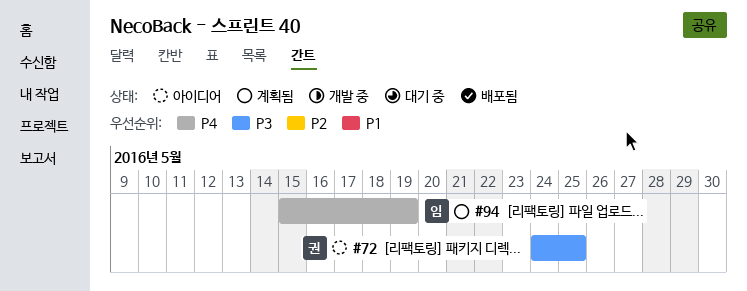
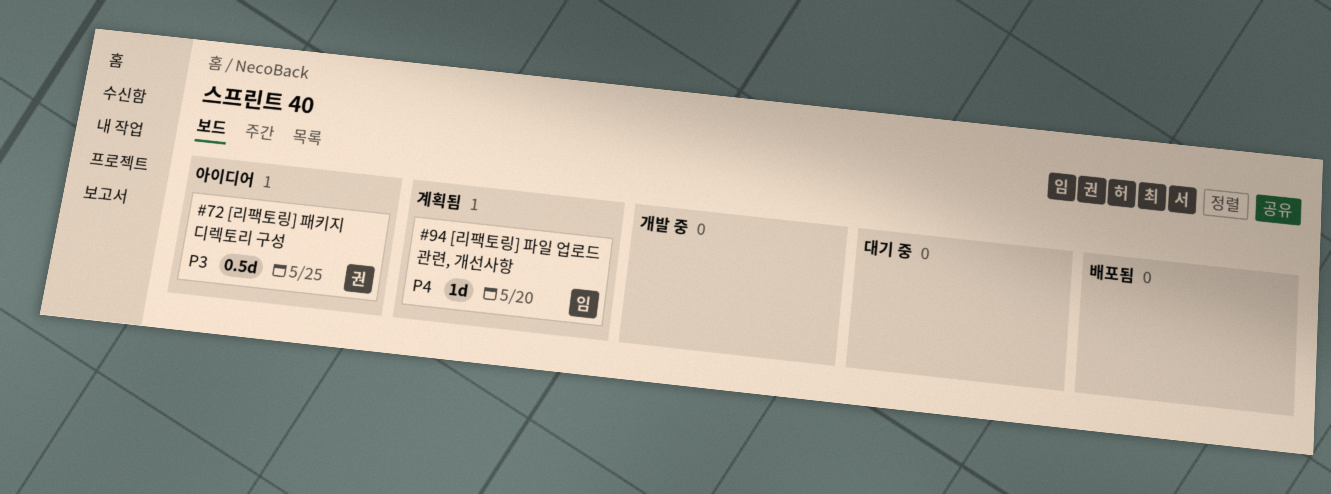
#94, due: May 19 -> May 20

